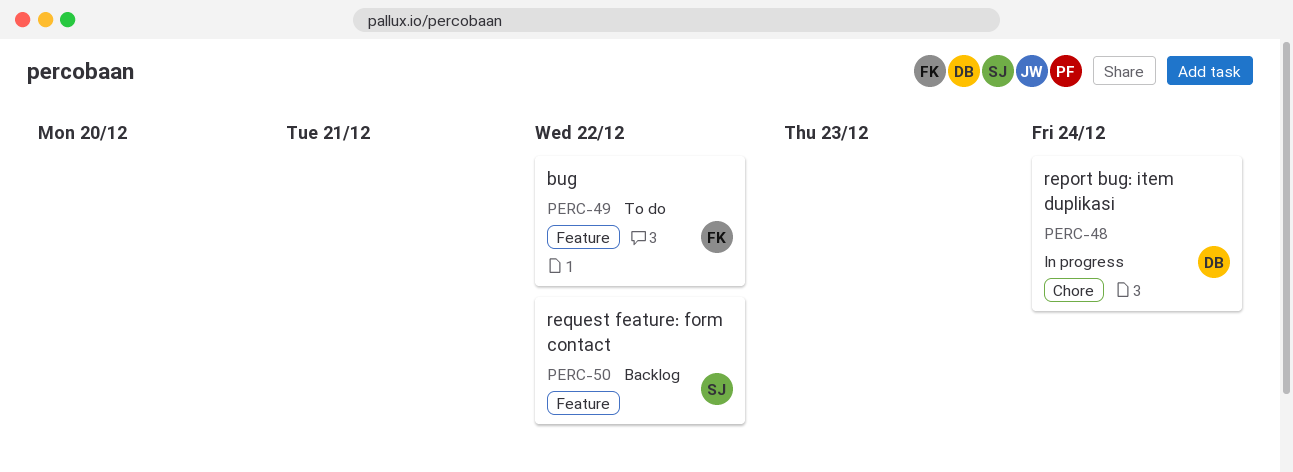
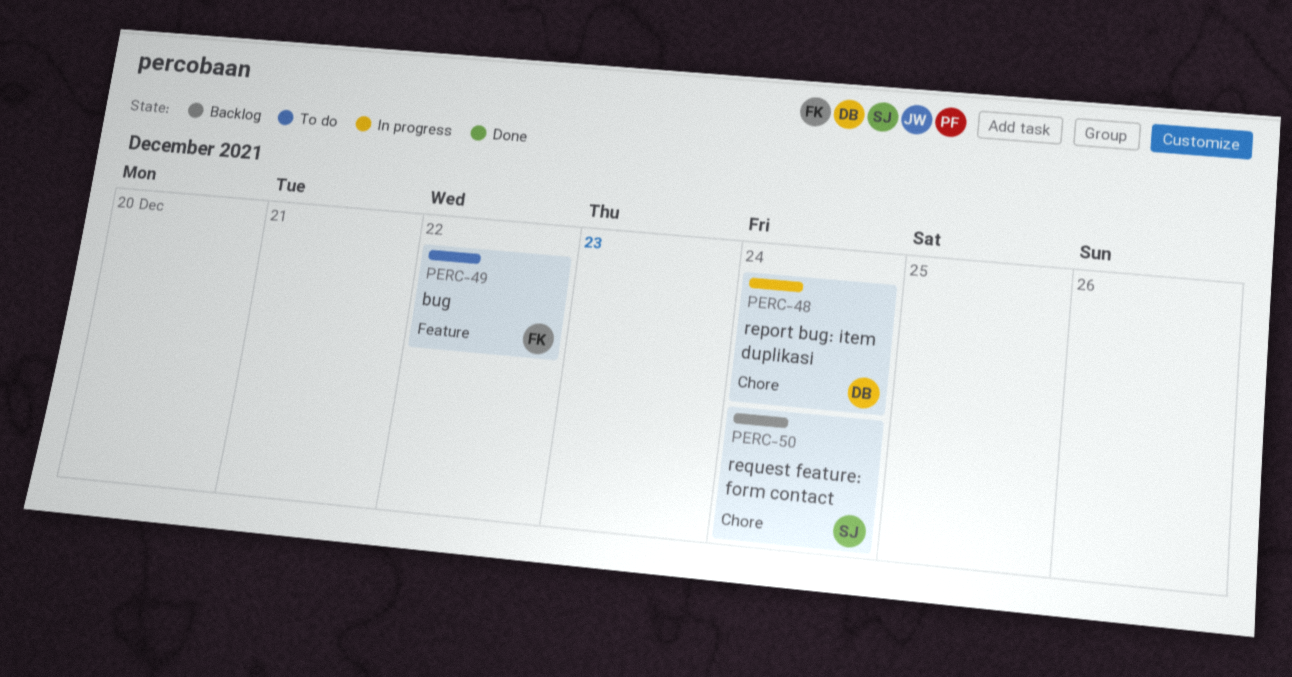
PERC-50, label: Feature -> Chore
PERC-50, due: Dec 22 -> Dec 24

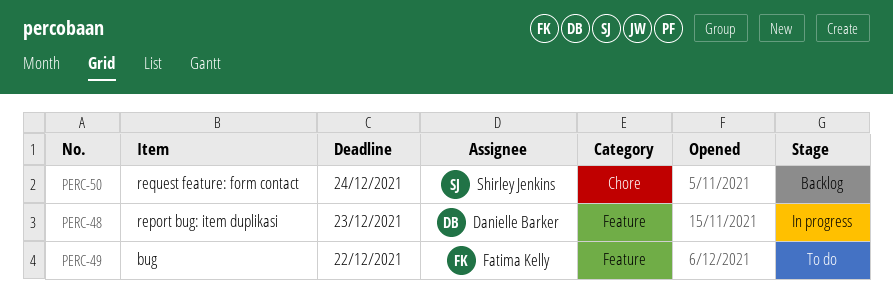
PERC-48, label: Chore -> Feature
PERC-48, due: Dec 24 -> Dec 23

